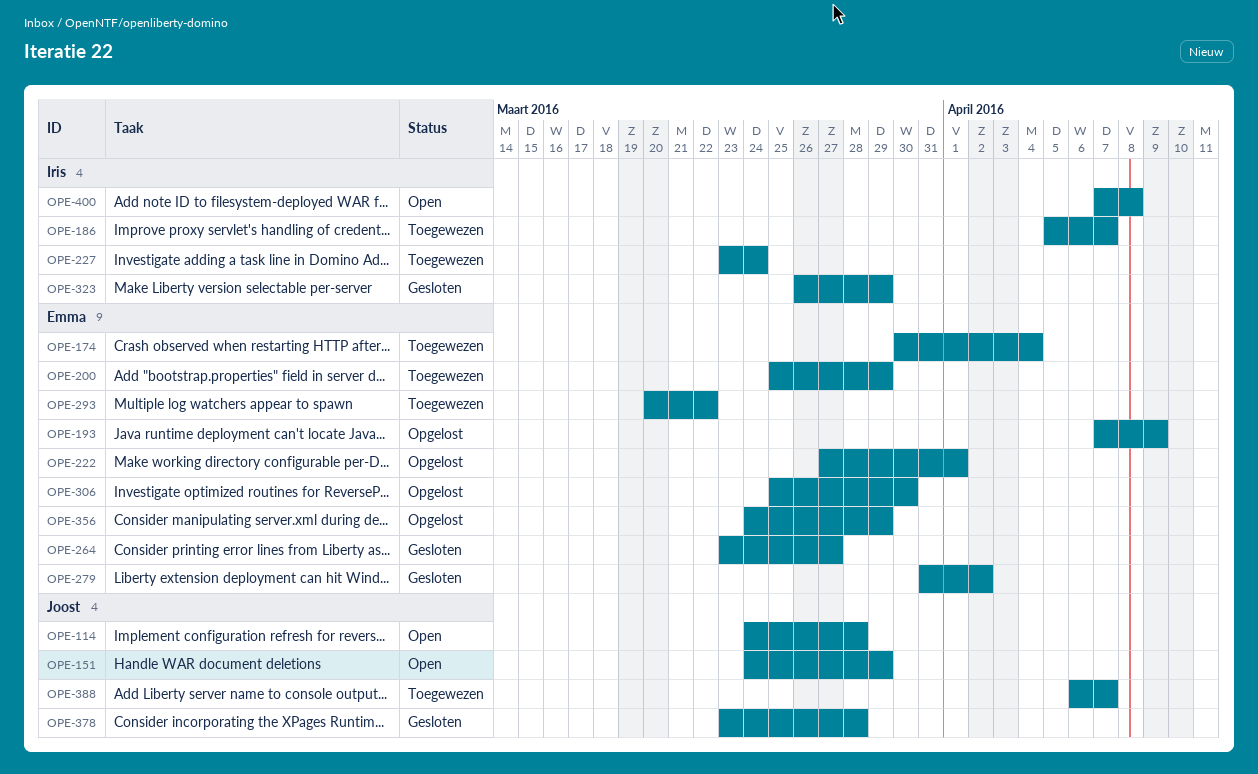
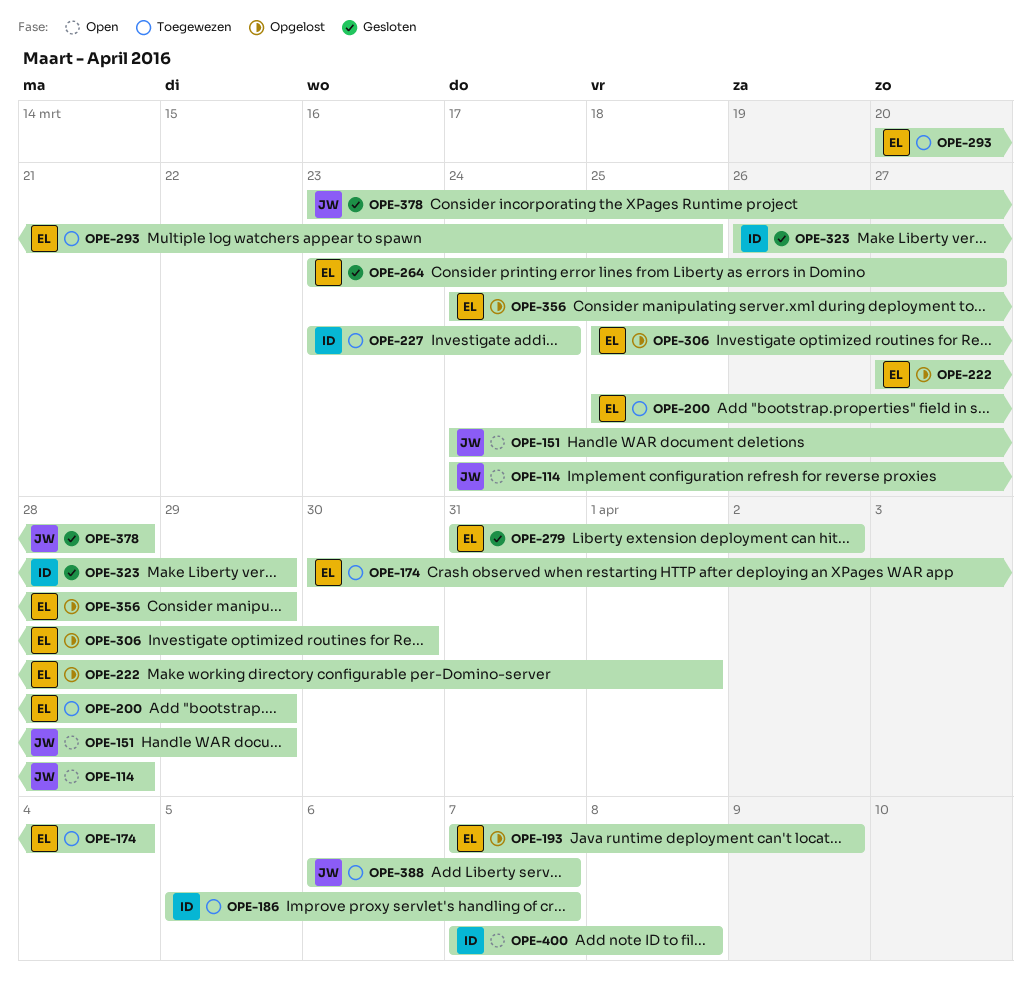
OPE-293, due: Mar 22 -> Mar 25

